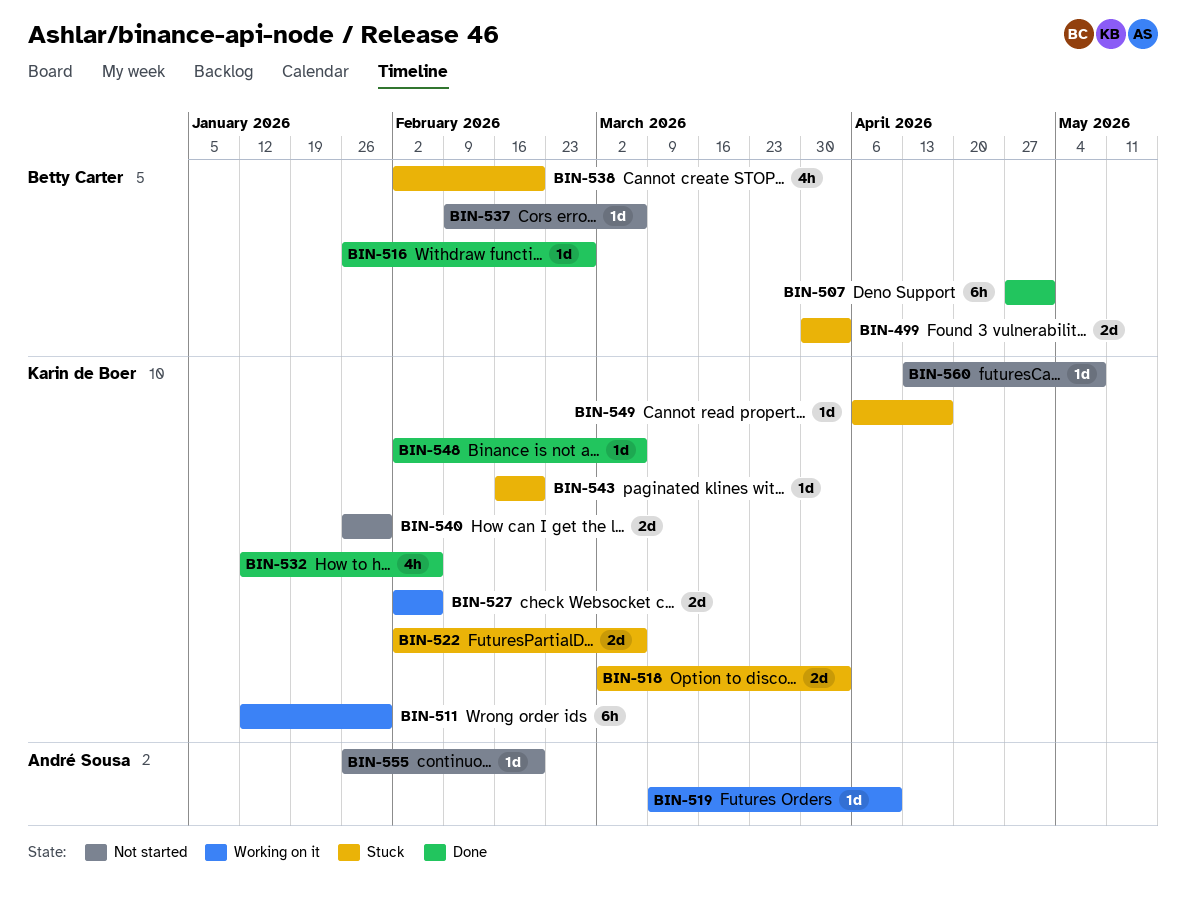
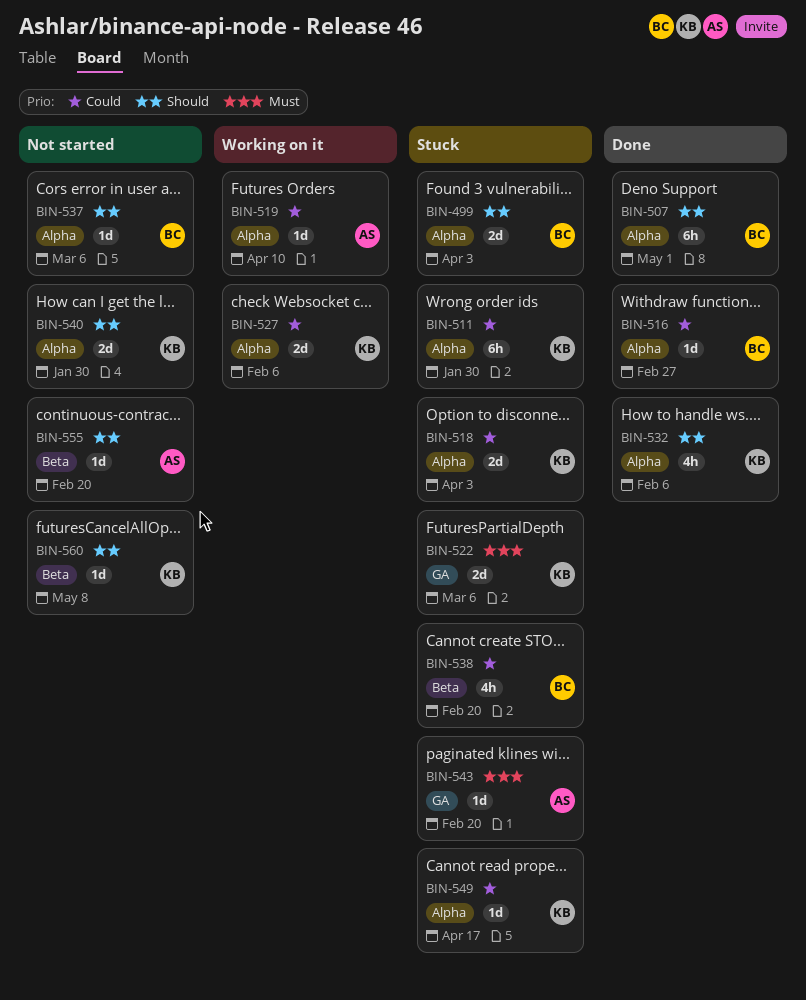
BIN-511, status: Working on it -> Stuck
BIN-543, owner: Karin de Boer -> André Sousa
BIN-548: present -> none

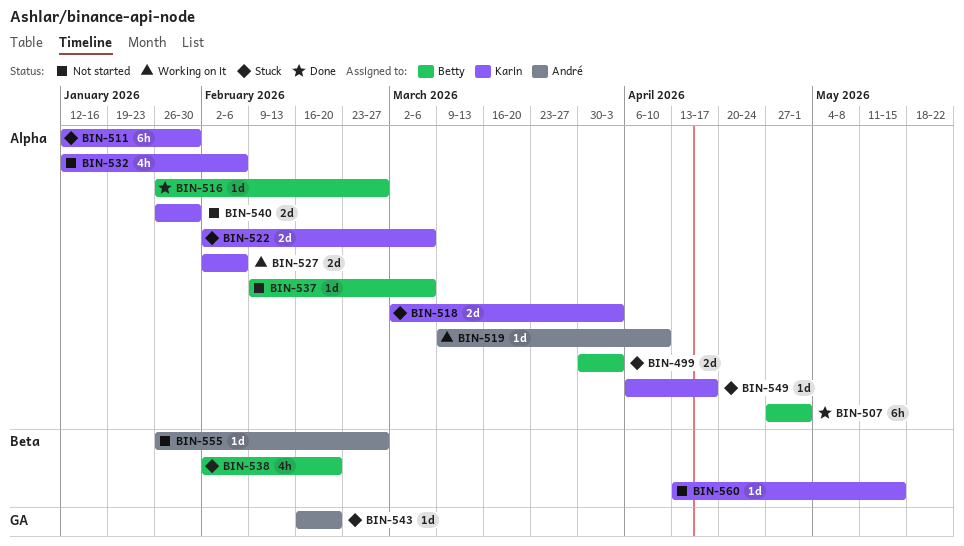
BIN-522, label: GA -> Alpha
BIN-532, status: Done -> Not started
BIN-555, due: Feb 20 -> Feb 27
BIN-560, due: May 8 -> May 15

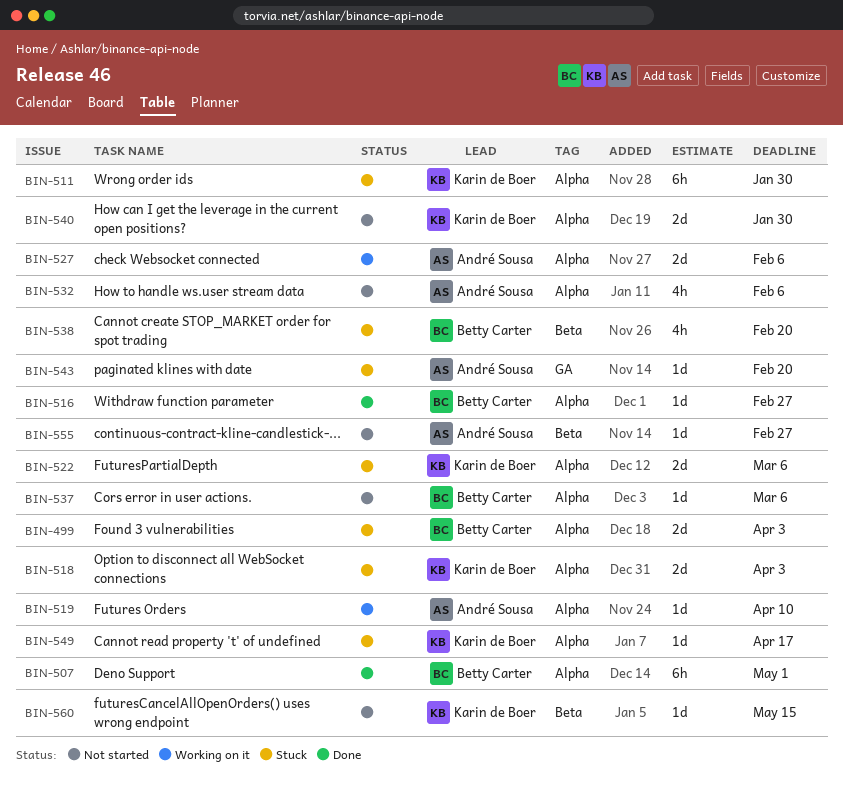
BIN-527, owner: Karin de Boer -> André Sousa
BIN-532, owner: Karin de Boer -> André Sousa

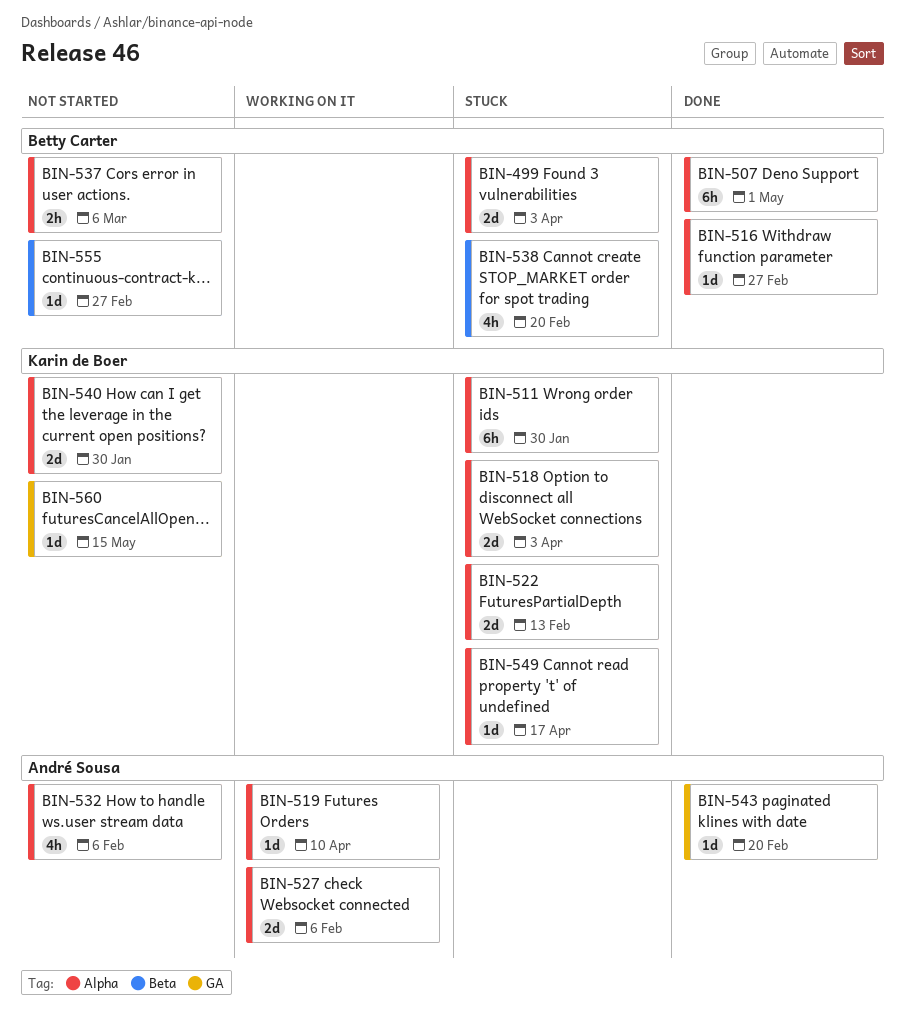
BIN-522, due: Mar 6 -> Feb 13
BIN-537, estimate: 1d -> 2h
BIN-543, status: Stuck -> Done
BIN-555, owner: André Sousa -> Betty Carter
BIN-560, label: Beta -> GA

